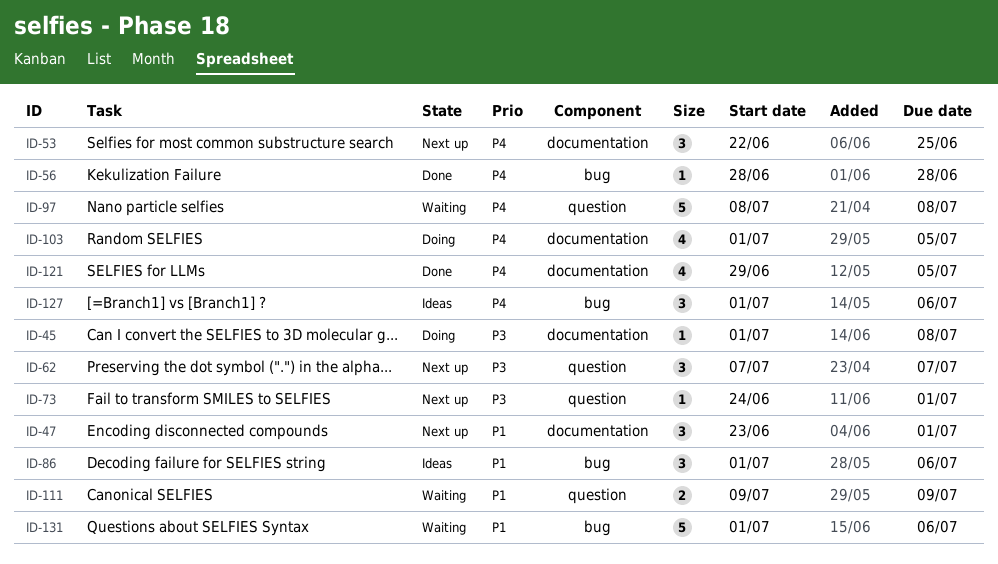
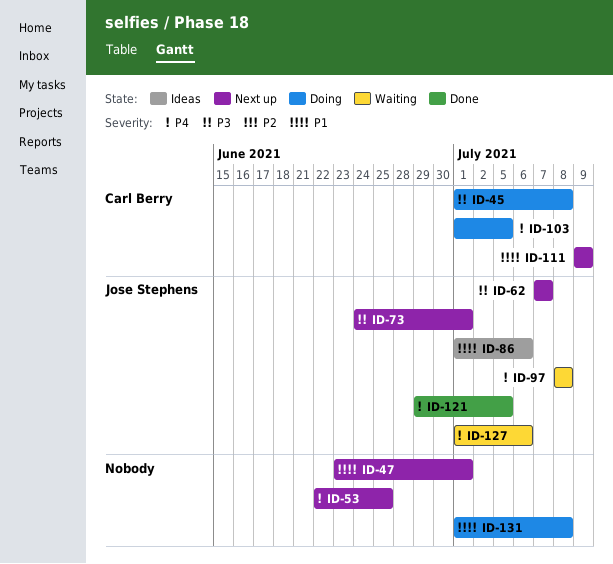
ID-56: present -> none
ID-111, status: Waiting -> Next up
ID-127, status: Ideas -> Waiting
ID-131, status: Waiting -> Doing
ID-131, due: Jul 6 -> Jul 8

